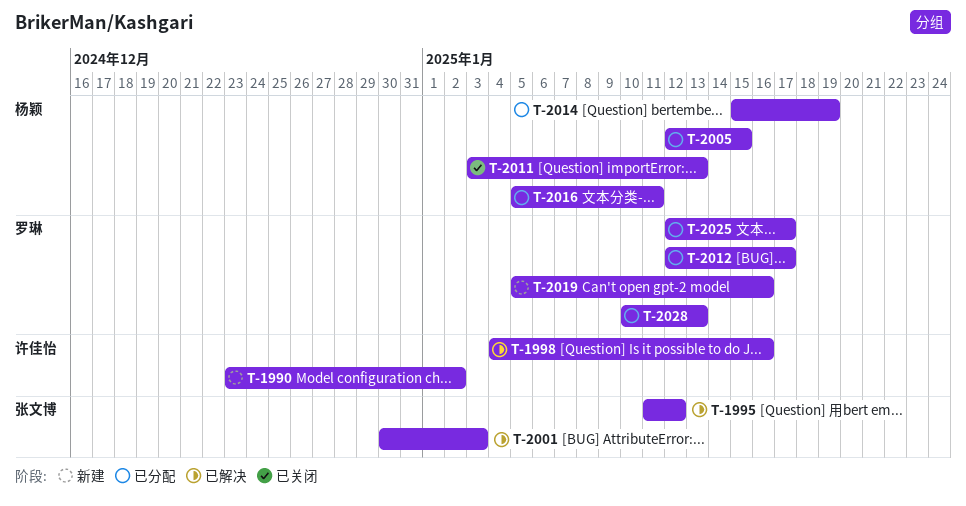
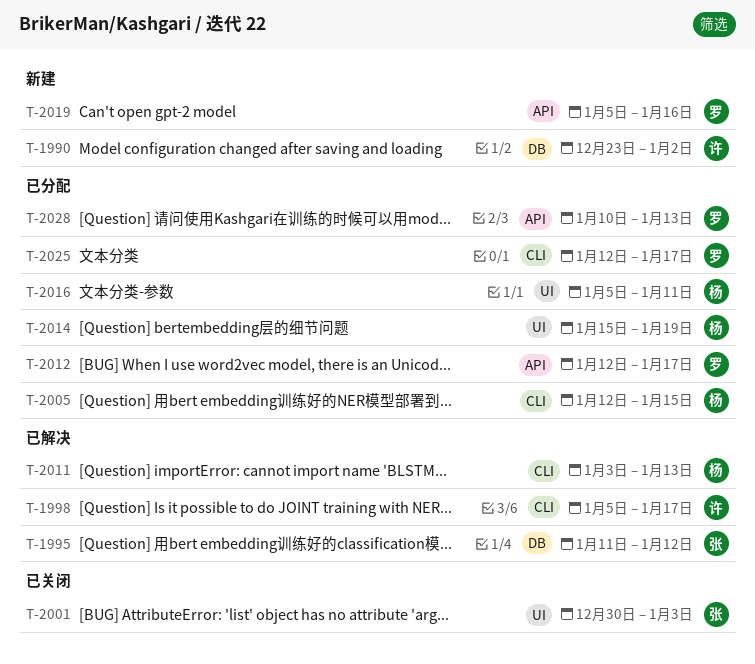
T-1998, start: Jan 4 -> Jan 5
T-1998, due: Jan 16 -> Jan 17
T-2001, status: 已解决 -> 已关闭
T-2011, status: 已关闭 -> 已解决

